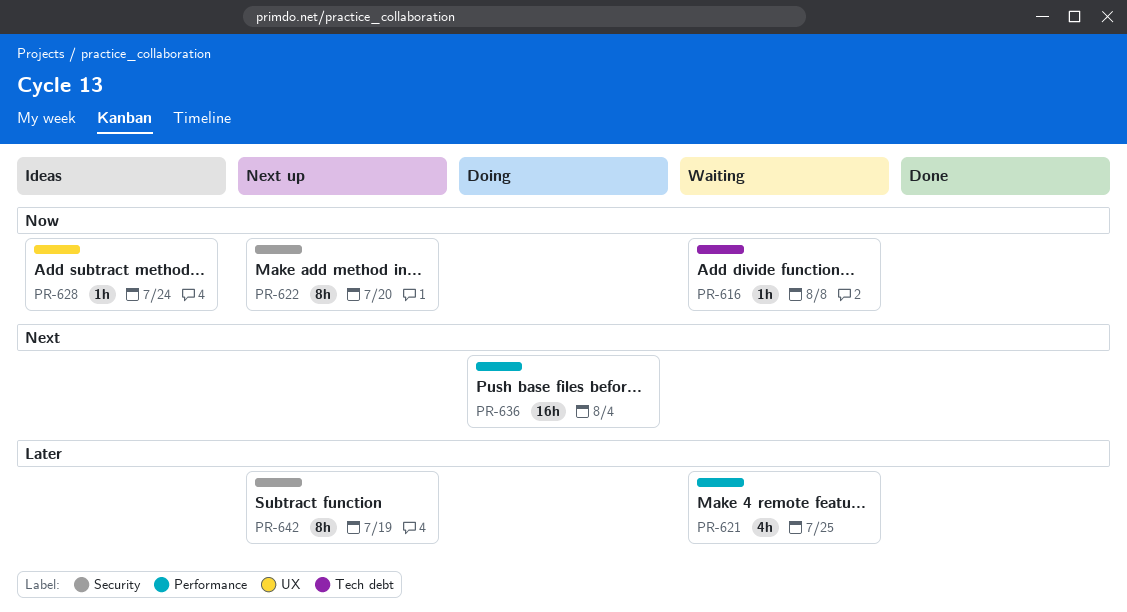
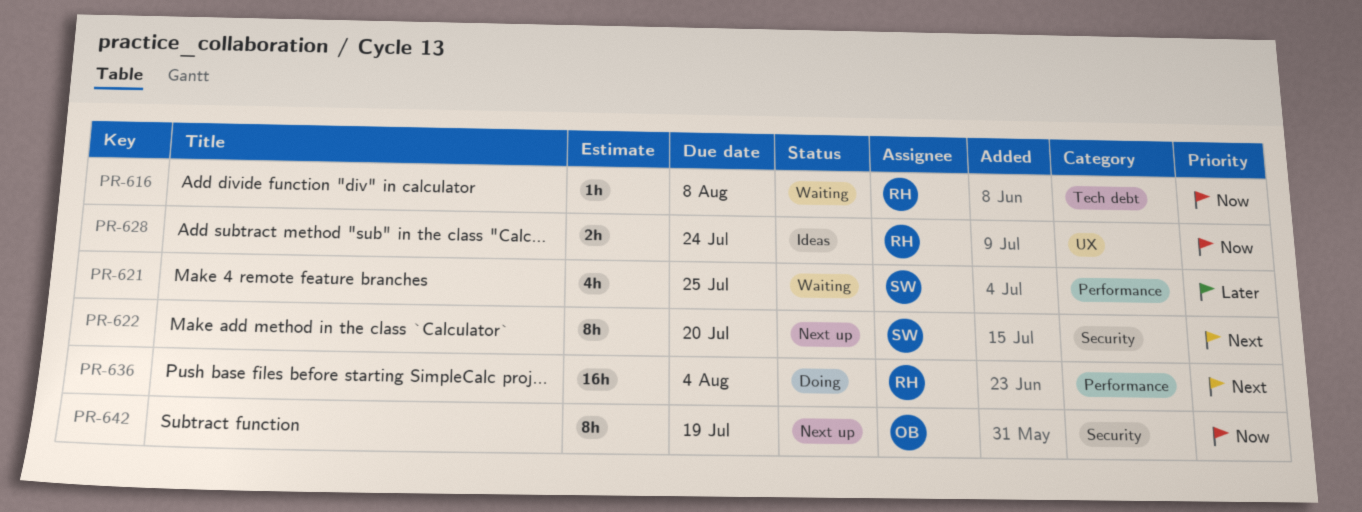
PR-622, priority: Now -> Next
PR-628, estimate: 1h -> 2h
PR-642, priority: Later -> Now

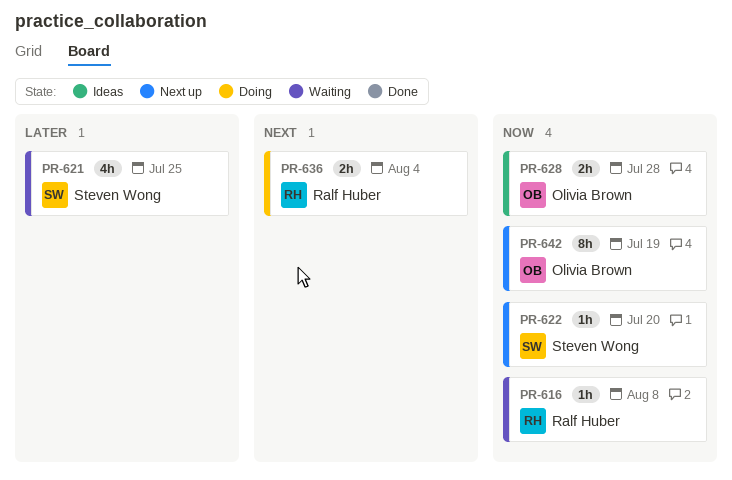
PR-622, priority: Next -> Now
PR-622, estimate: 8h -> 1h
PR-628, owner: Ralf Huber -> Olivia Brown
PR-628, due: Jul 24 -> Jul 28
PR-636, estimate: 16h -> 2h

